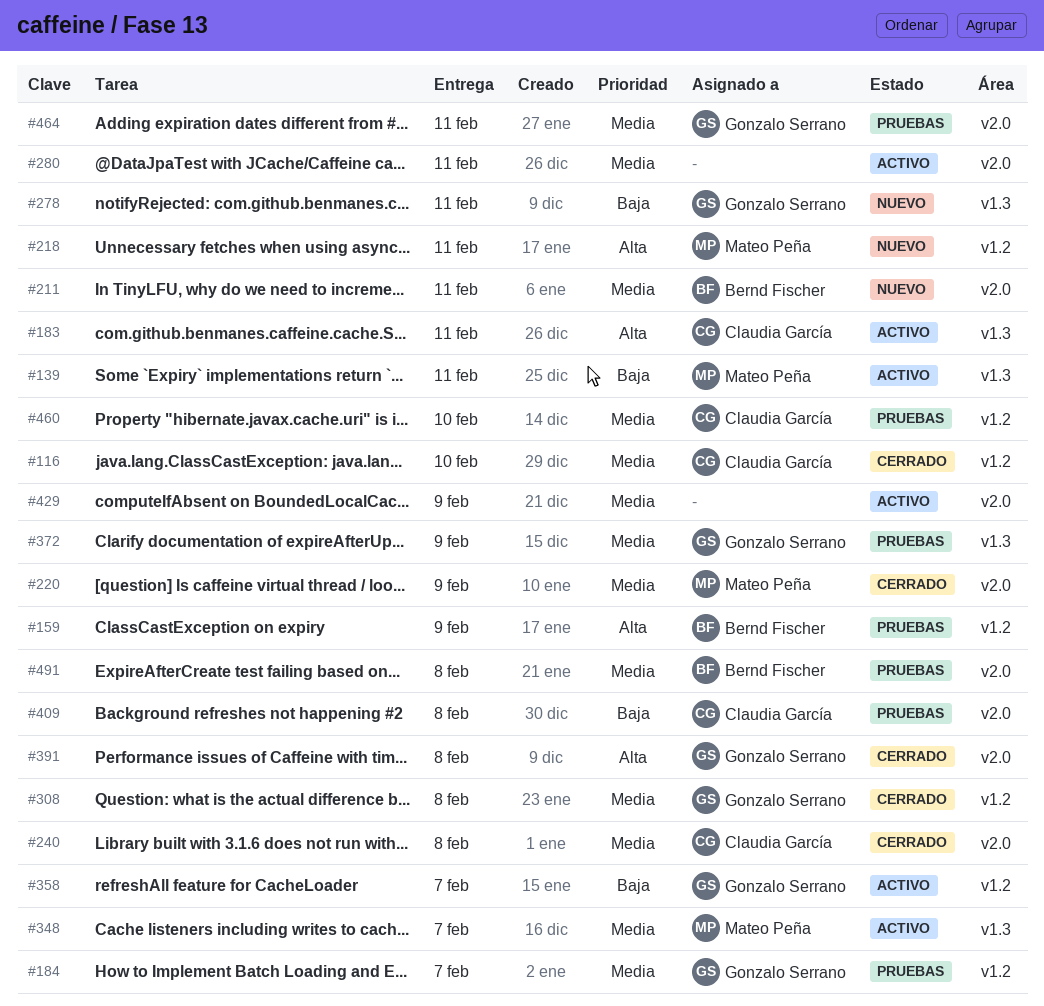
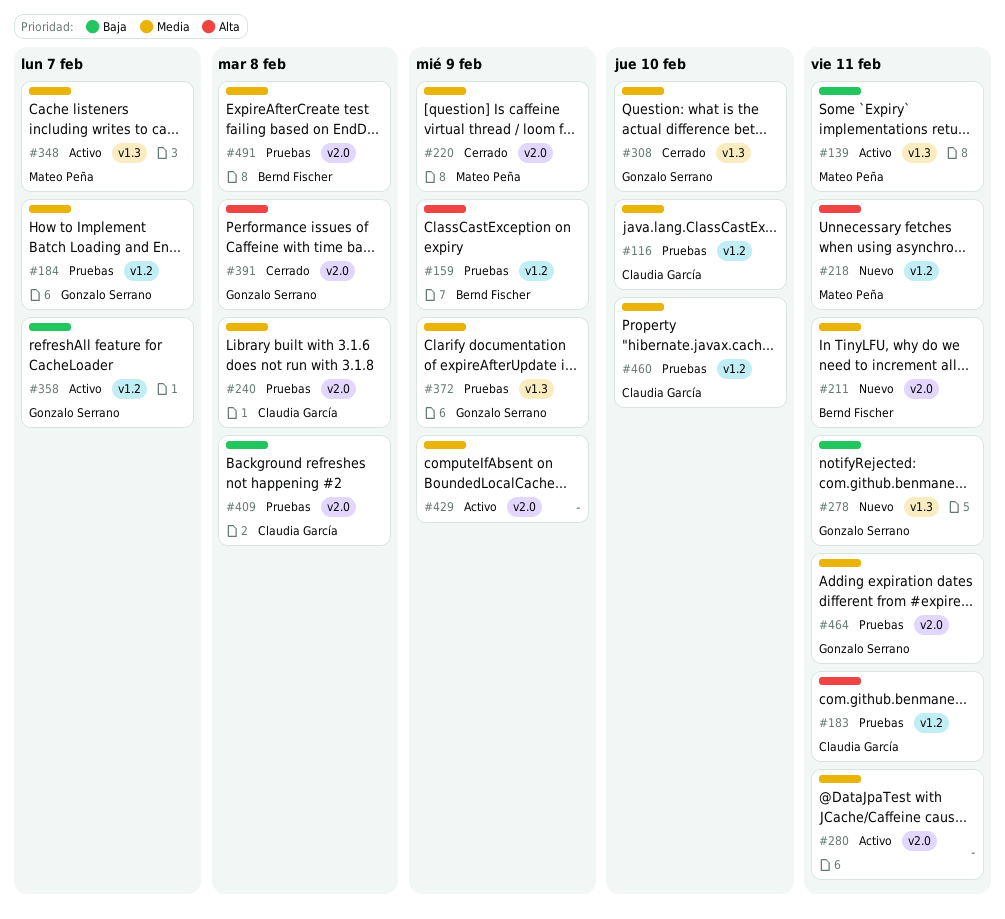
#116, status: Cerrado -> Pruebas
#183, status: Activo -> Pruebas
#183, label: v1.3 -> v1.2
#240, status: Cerrado -> Pruebas
#308, label: v1.2 -> v1.3
#308, due: Feb 8 -> Feb 10

